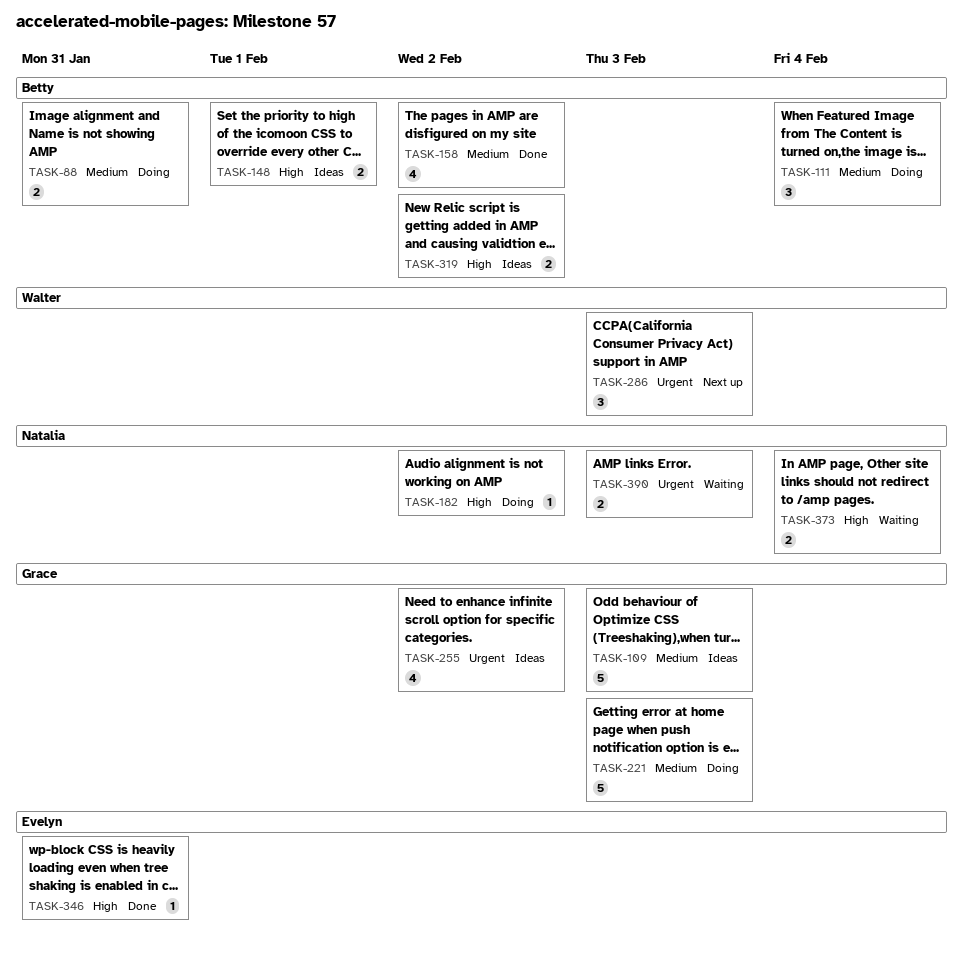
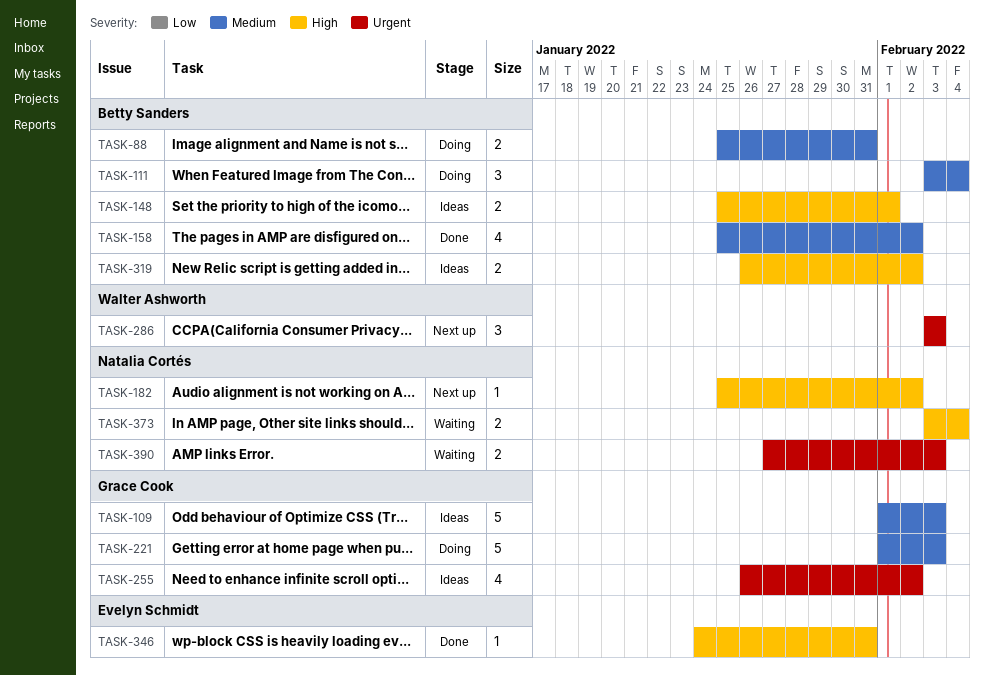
TASK-182, status: Doing -> Next up

